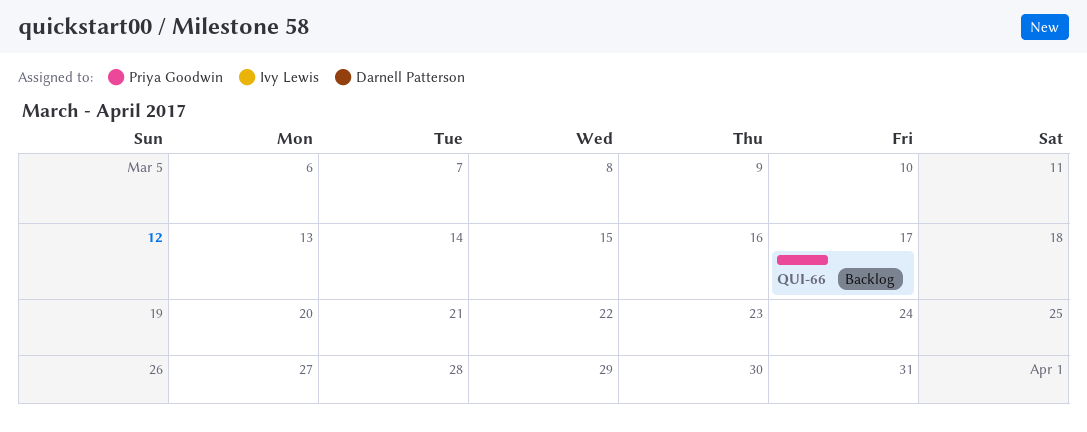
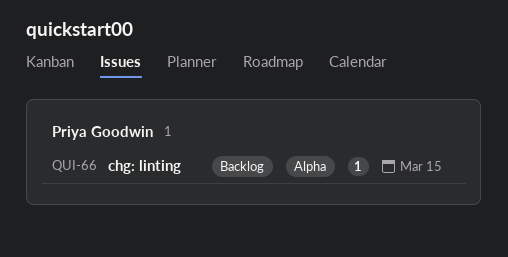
QUI-66, due: Mar 17 -> Mar 15

